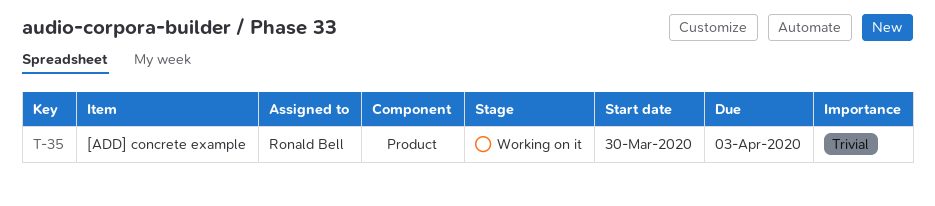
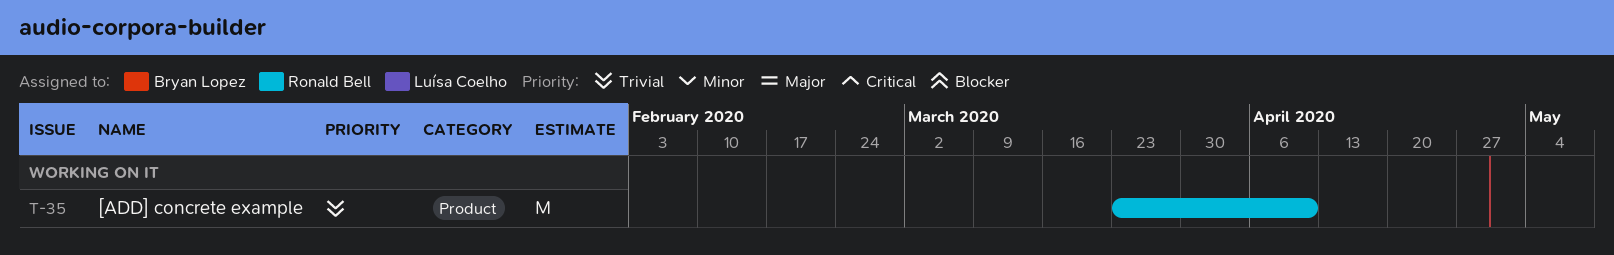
T-35, start: Mar 30 -> Mar 23
T-35, due: Apr 3 -> Apr 10

